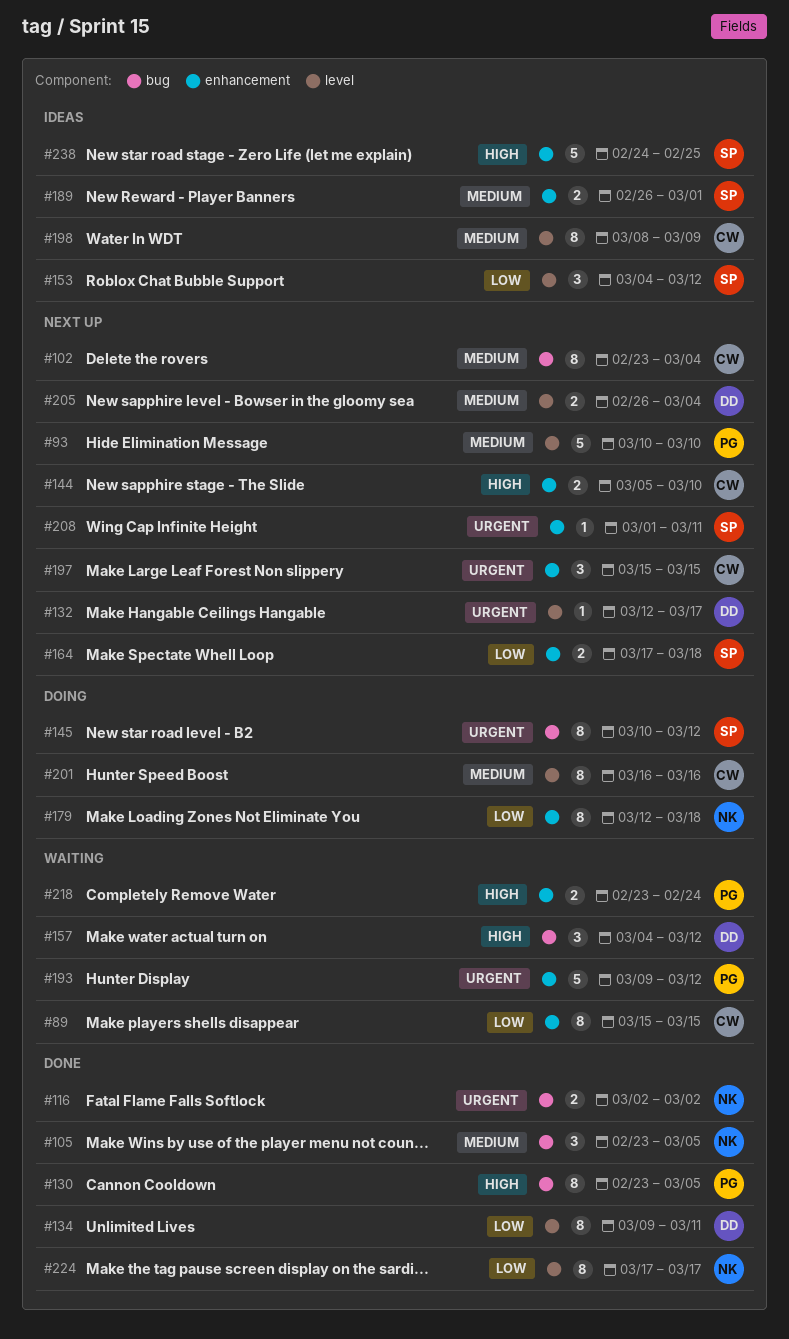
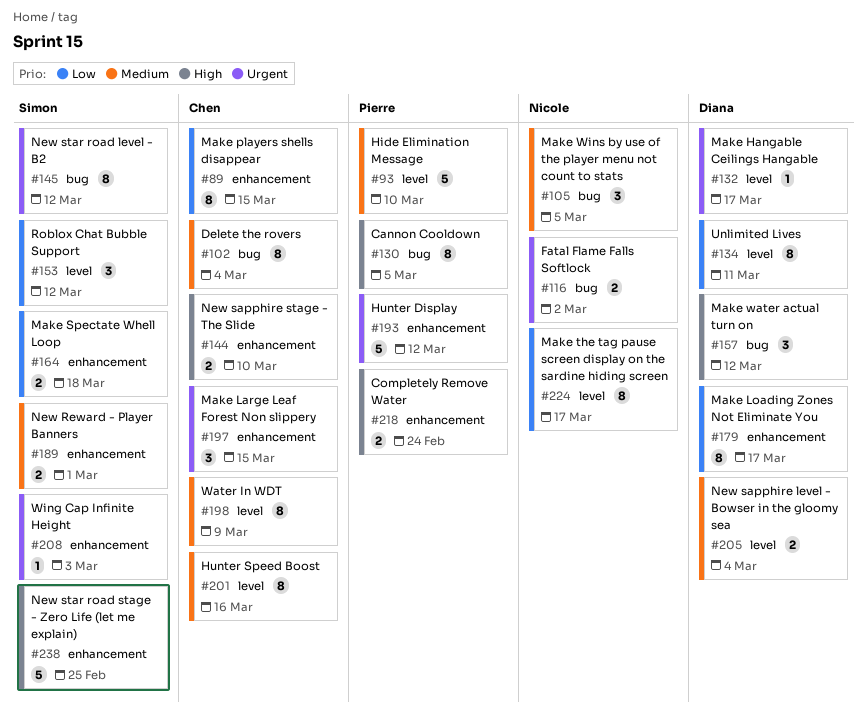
#179, owner: Nicole -> Diana
#179, due: Mar 18 -> Mar 17
#208, due: Mar 11 -> Mar 3

